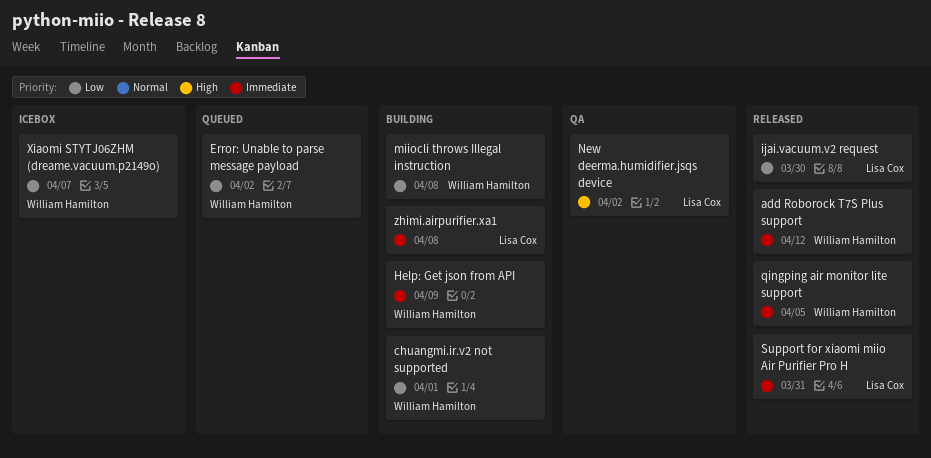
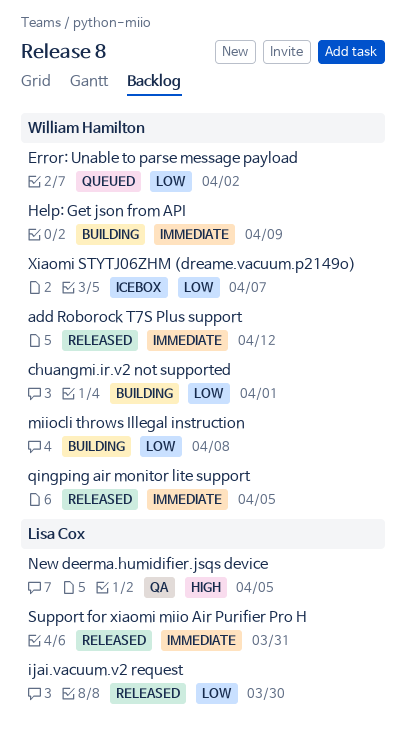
New deerma.humidifier.jsqs device, due: Apr 2 -> Apr 5
zhimi.airpurifier.xa1: present -> none

